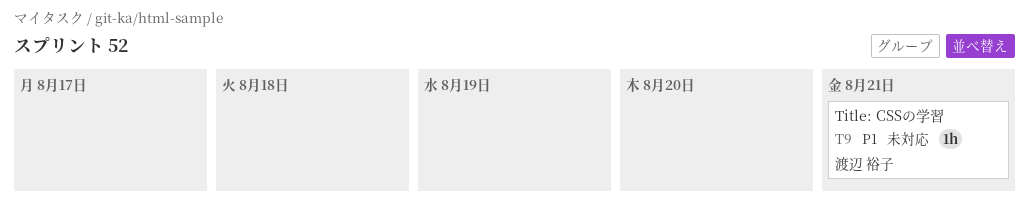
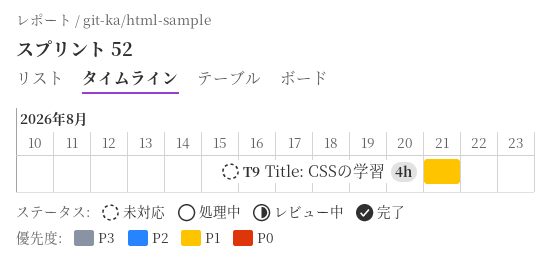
T9, estimate: 1h -> 4h

